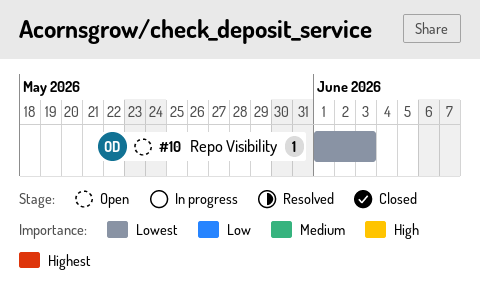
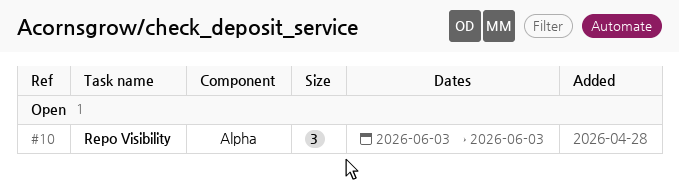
#10, estimate: 1 -> 3
#10, start: Jun 1 -> Jun 3

